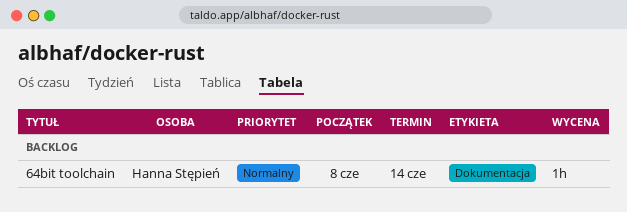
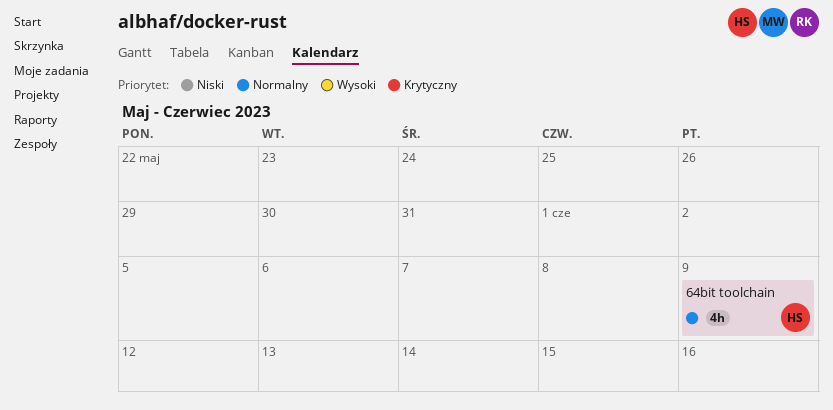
64bit toolchain, estimate: 1h -> 4h
64bit toolchain, due: Jun 14 -> Jun 9

